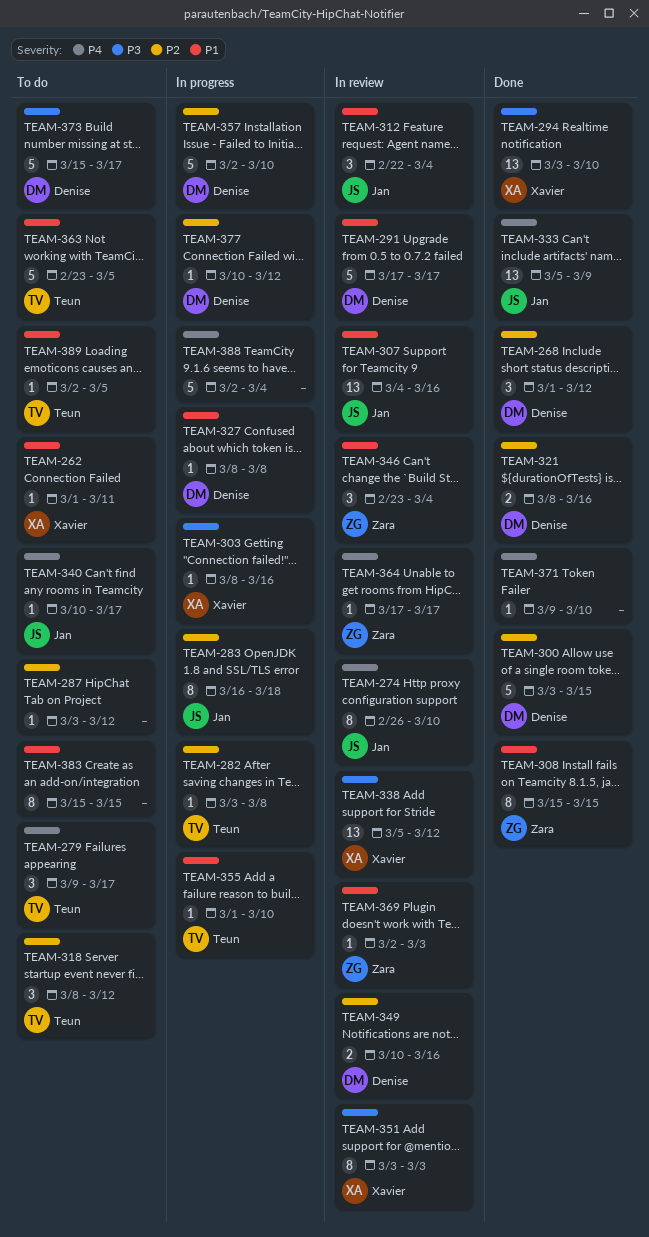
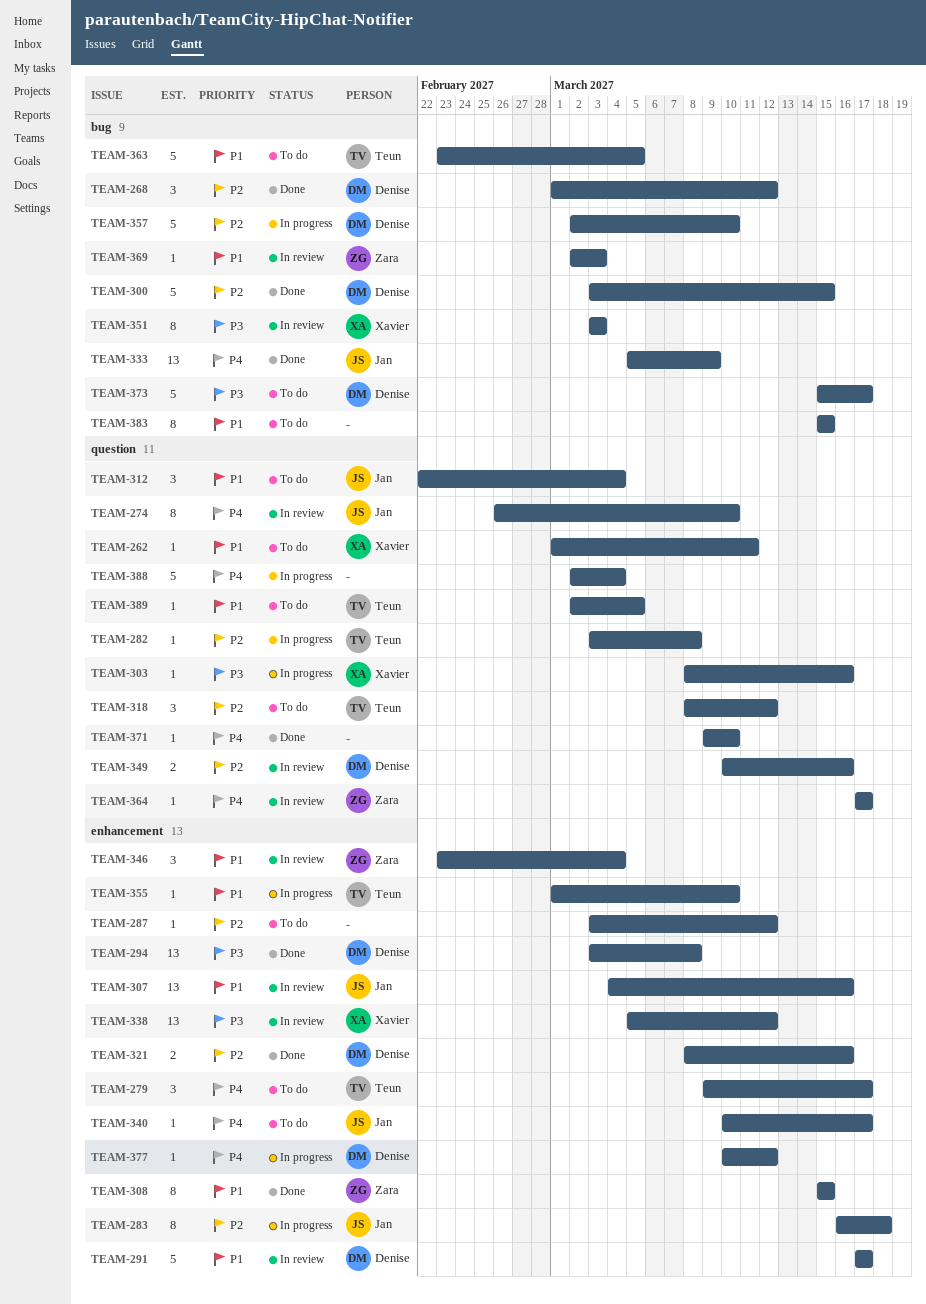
TEAM-294, owner: Xavier -> Denise
TEAM-294, due: Mar 10 -> Mar 8
TEAM-312, status: In review -> To do
TEAM-327: present -> none
TEAM-377, priority: P2 -> P4

